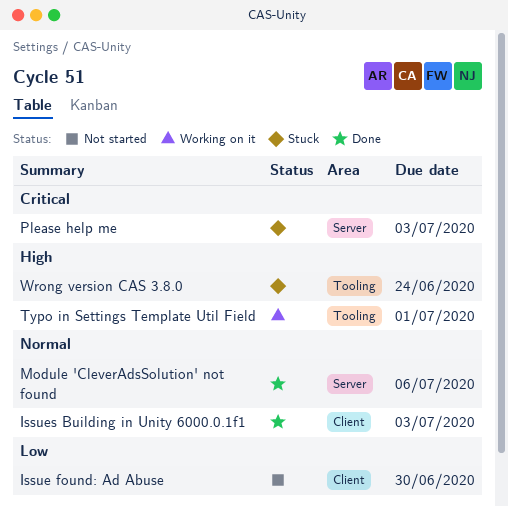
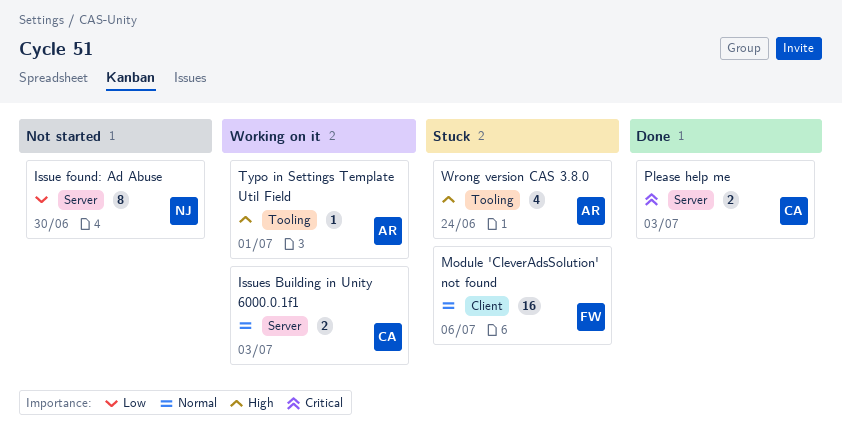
Issue found: Ad Abuse, label: Client -> Server
Issues Building in Unity 6000.0.1f1, status: Done -> Working on it
Issues Building in Unity 6000.0.1f1, label: Client -> Server
Module 'CleverAdsSolution' not found, status: Done -> Stuck
Module 'CleverAdsSolution' not found, label: Server -> Client
Please help me, status: Stuck -> Done

